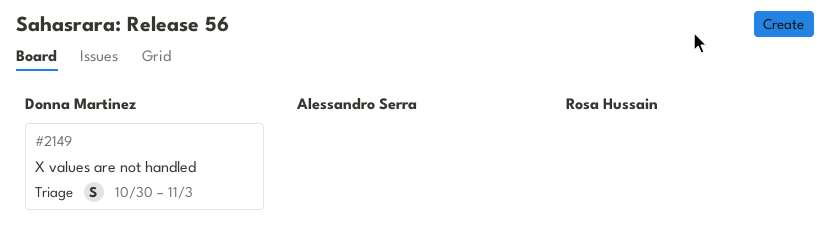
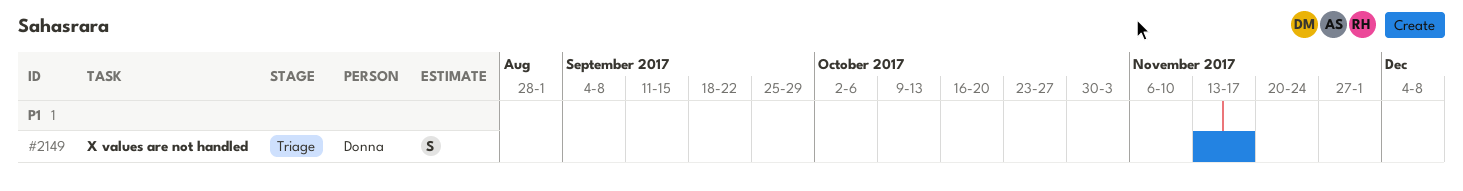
#2149, start: Oct 30 -> Nov 13
#2149, due: Nov 3 -> Nov 17

